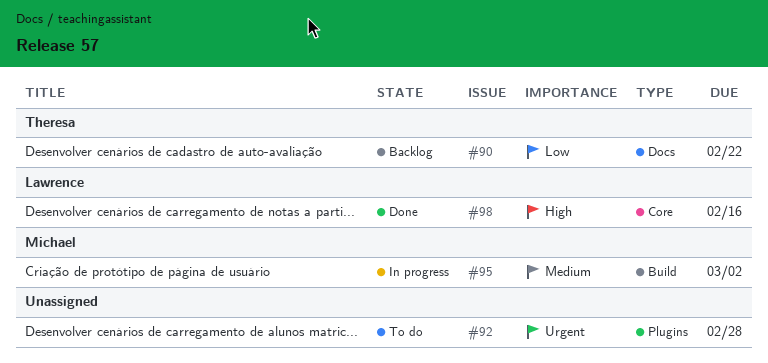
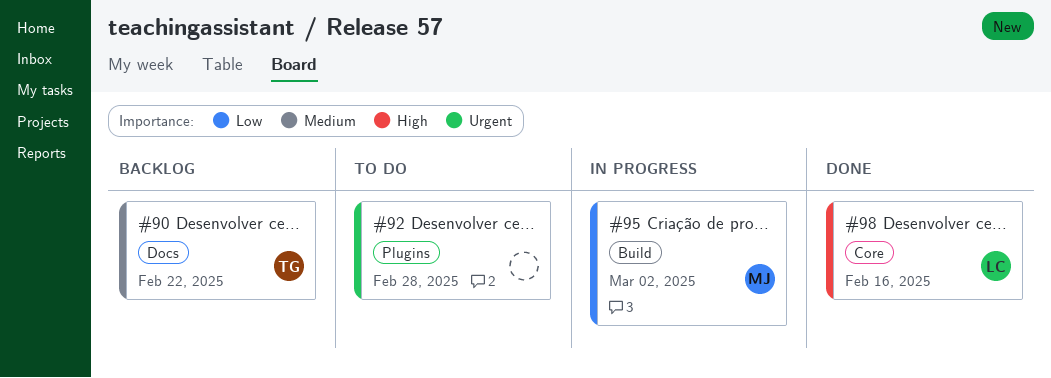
#90, priority: Low -> Medium
#95, priority: Medium -> Low

